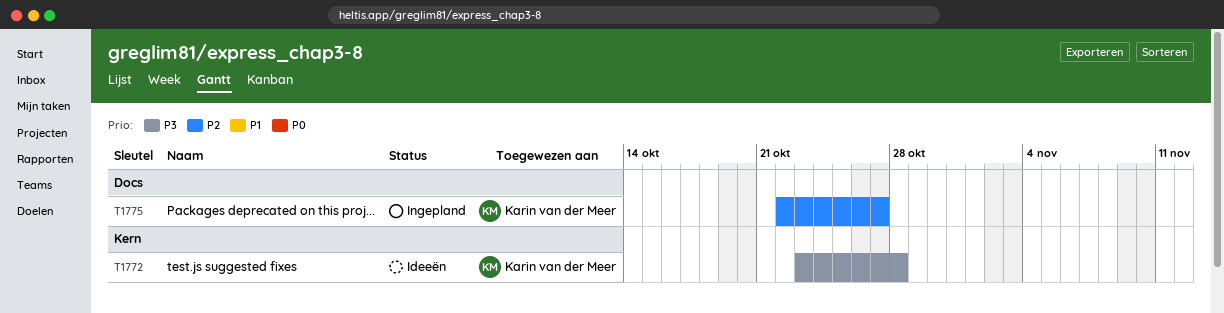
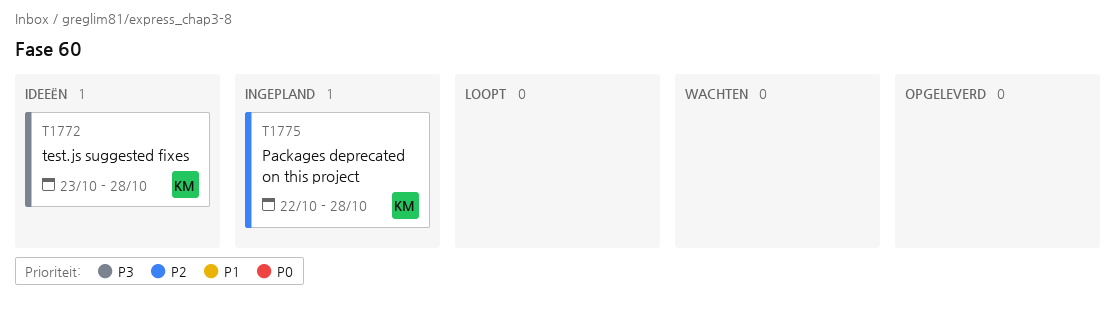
T1775, due: Oct 27 -> Oct 28

